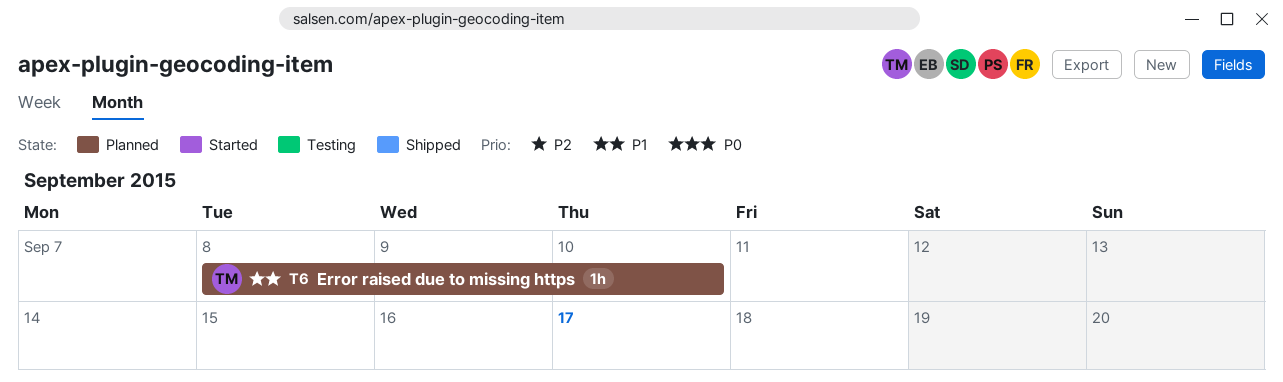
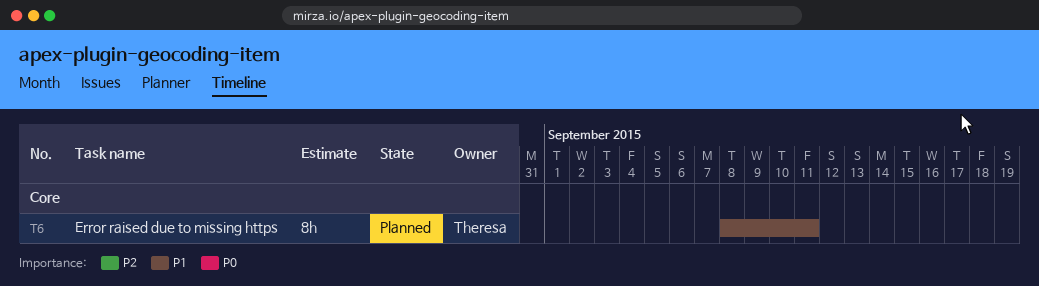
T6, estimate: 1h -> 8h
T6, due: Sep 10 -> Sep 11

